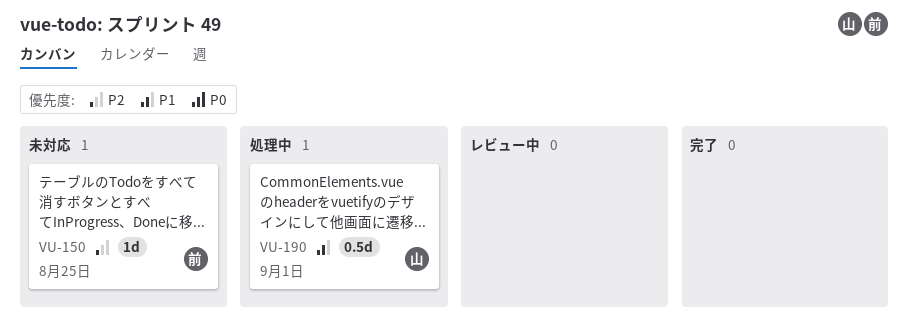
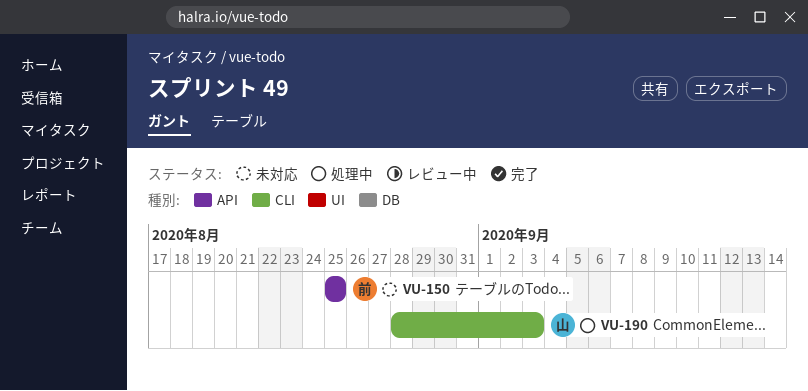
VU-190, due: Sep 1 -> Sep 3

